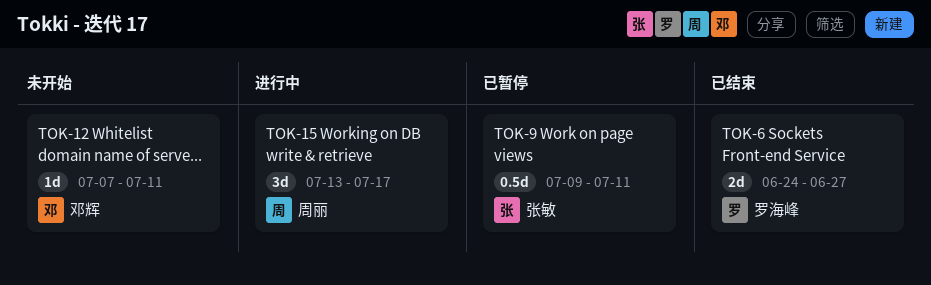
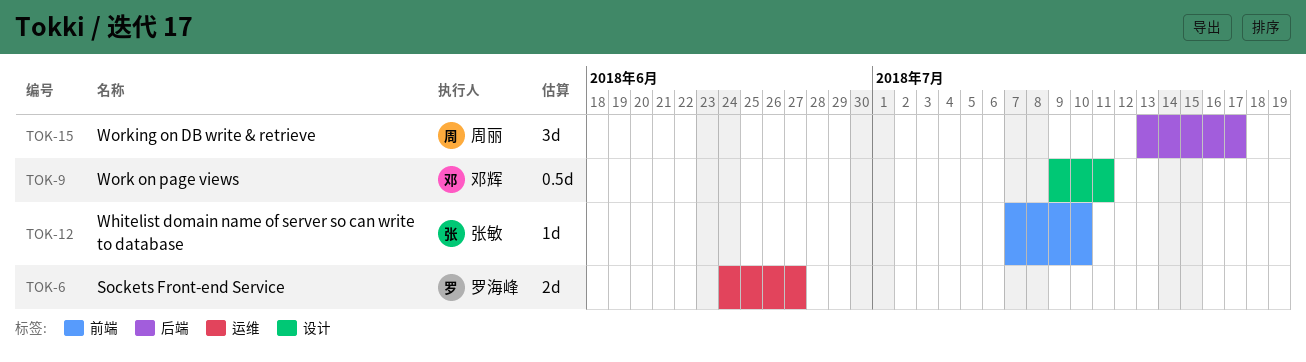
TOK-9, owner: 张敏 -> 邓辉
TOK-12, owner: 邓辉 -> 张敏
TOK-12, due: Jul 11 -> Jul 10

